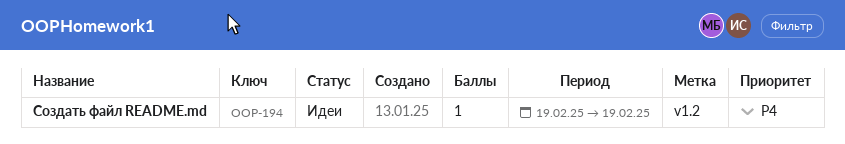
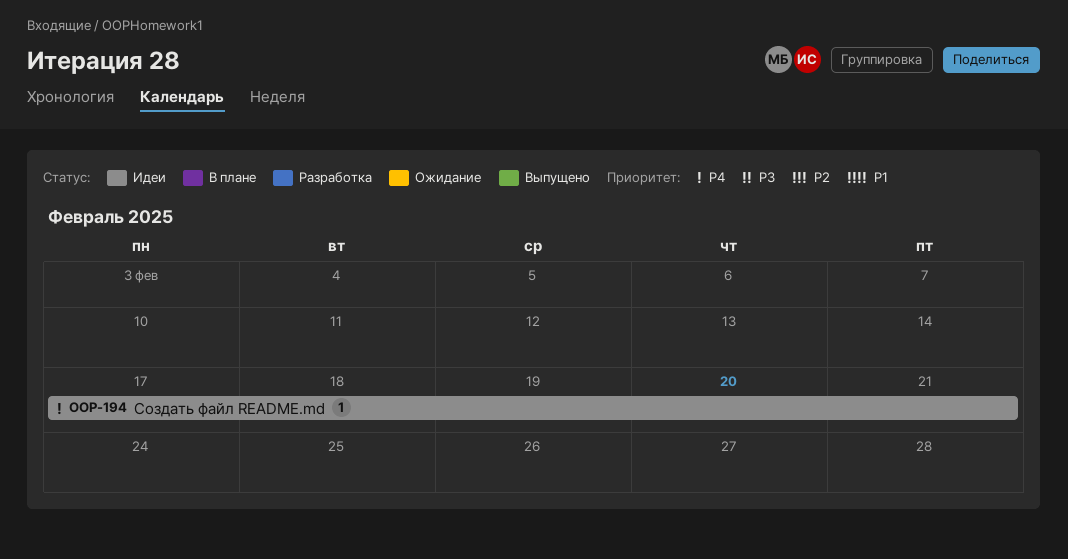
OOP-194, start: Feb 19 -> Feb 17
OOP-194, due: Feb 19 -> Feb 21

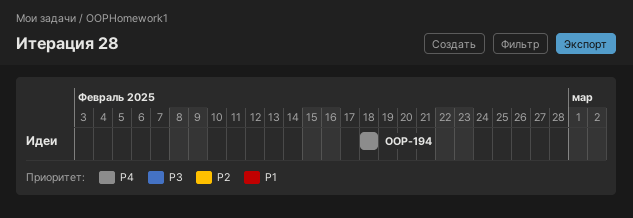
OOP-194, start: Feb 17 -> Feb 18
OOP-194, due: Feb 21 -> Feb 18

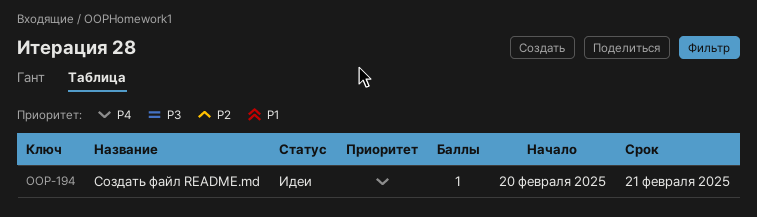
OOP-194, start: Feb 18 -> Feb 20
OOP-194, due: Feb 18 -> Feb 21

